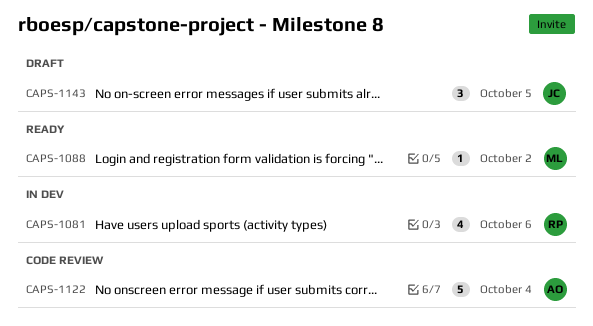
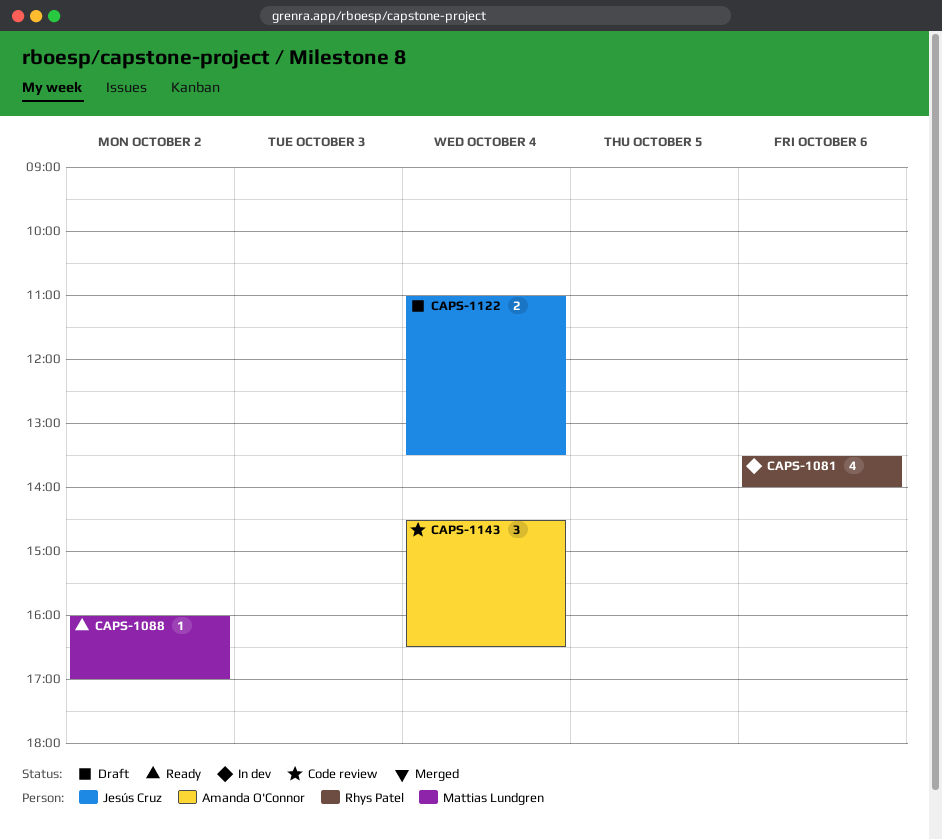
CAPS-1122, status: Code review -> Draft
CAPS-1122, owner: Amanda O'Connor -> Jesús Cruz
CAPS-1122, estimate: 5 -> 2
CAPS-1143, status: Draft -> Code review
CAPS-1143, owner: Jesús Cruz -> Amanda O'Connor
CAPS-1143, day: Oct 5 -> Oct 4

